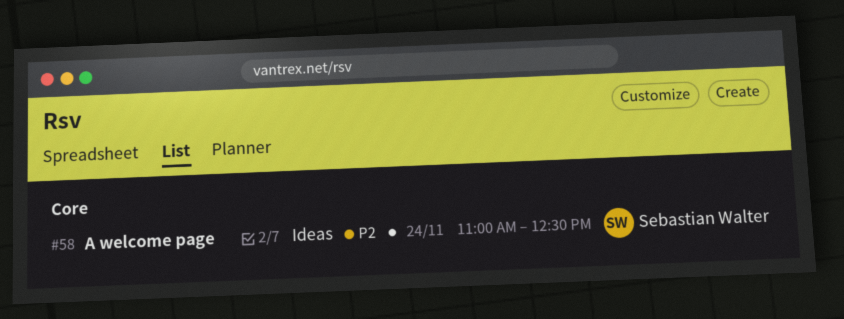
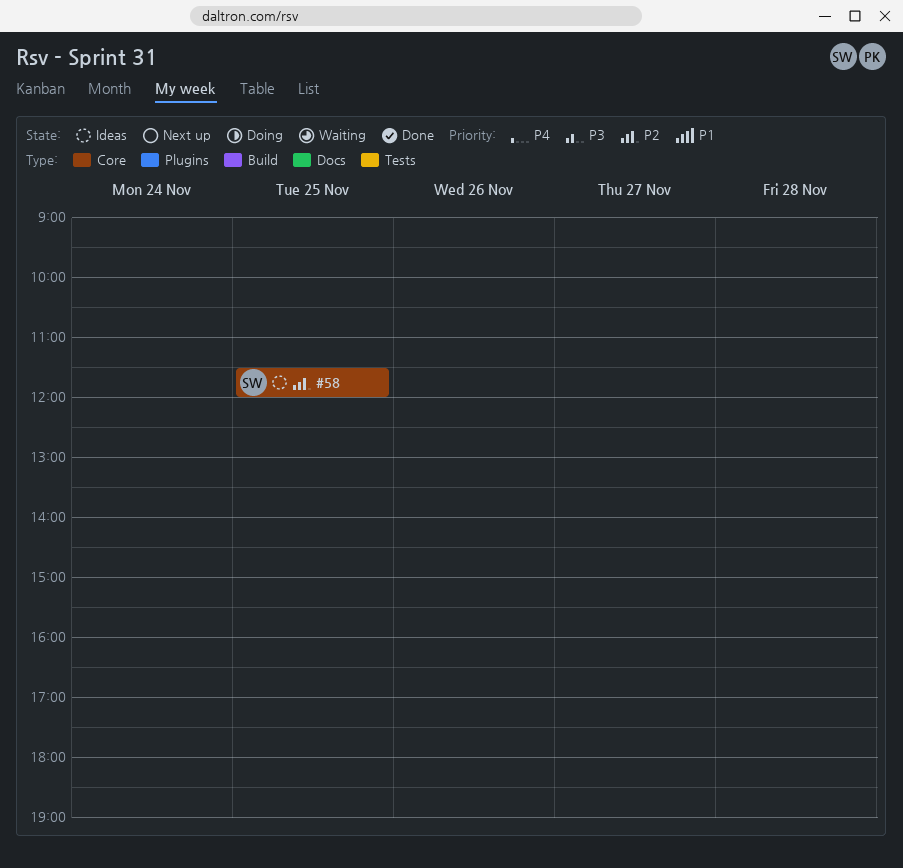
#58, day: Nov 24 -> Nov 25
#58, begins: 11:00 -> 11:30
#58, ends: 12:30 -> 12:00

